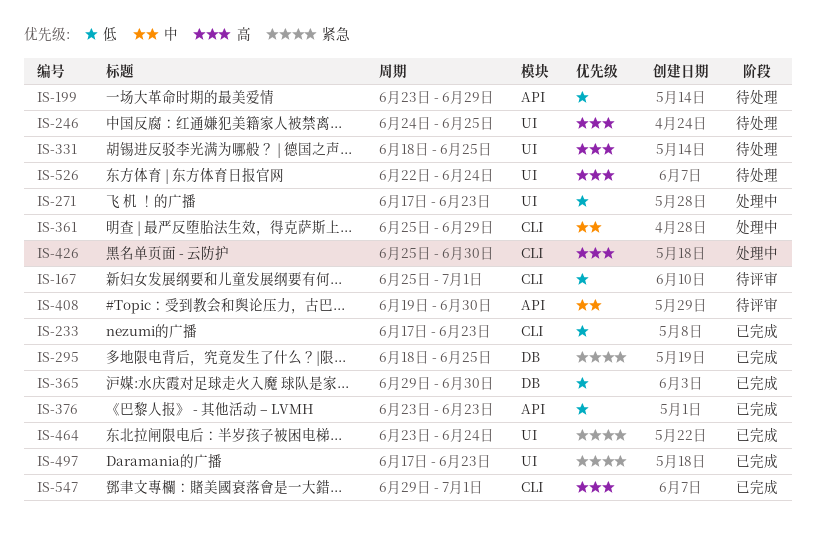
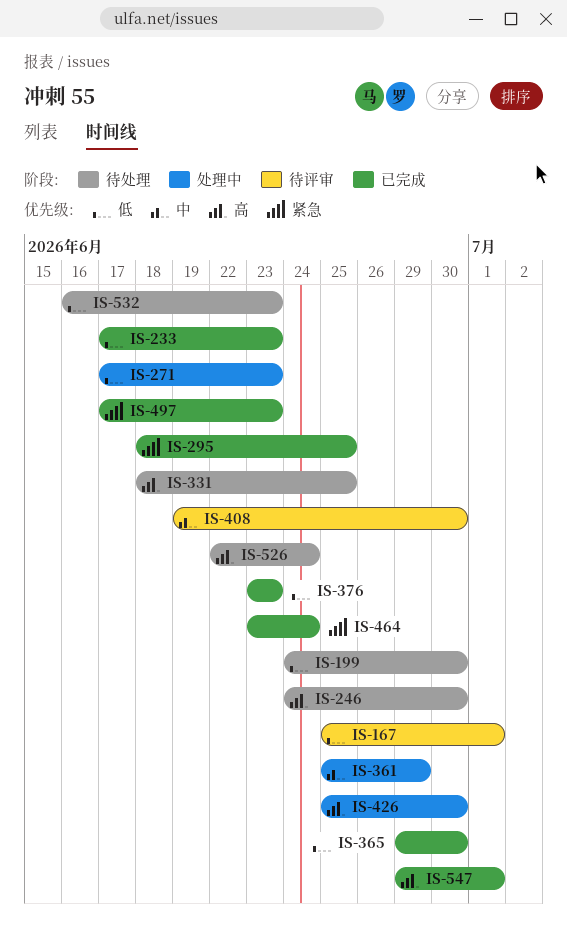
IS-199, start: Jun 23 -> Jun 24
IS-199, due: Jun 29 -> Jun 30
IS-246, due: Jun 25 -> Jun 30
IS-532: none -> present

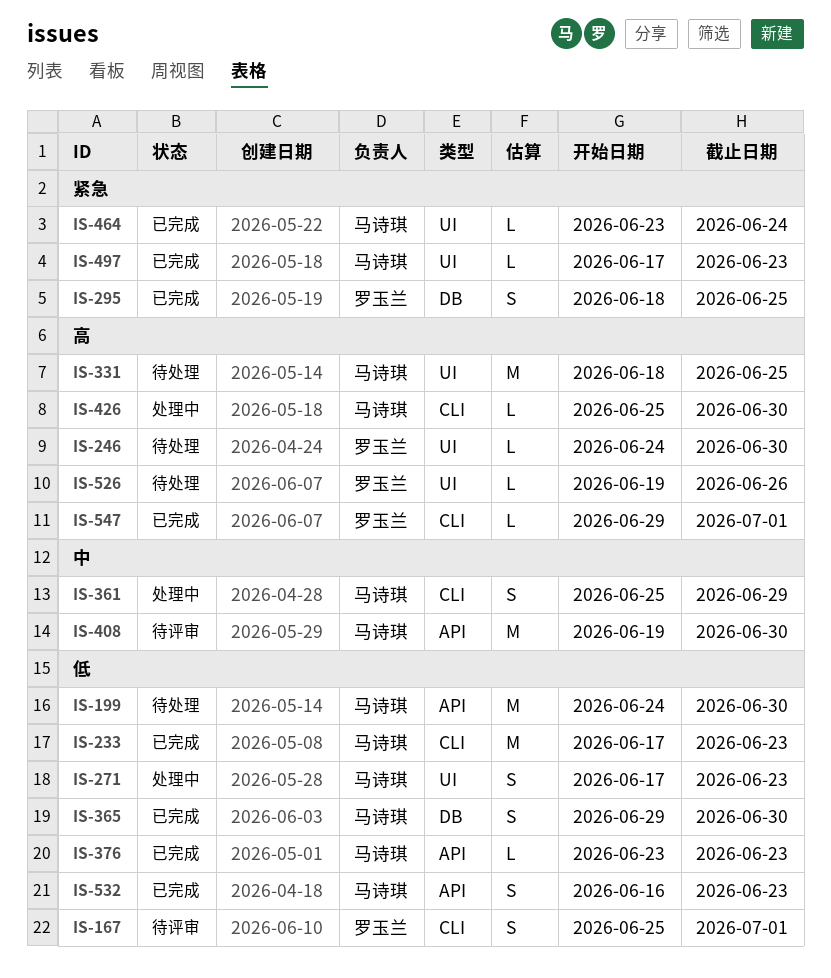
IS-526, start: Jun 22 -> Jun 19
IS-526, due: Jun 24 -> Jun 26
IS-532, status: 待处理 -> 已完成

